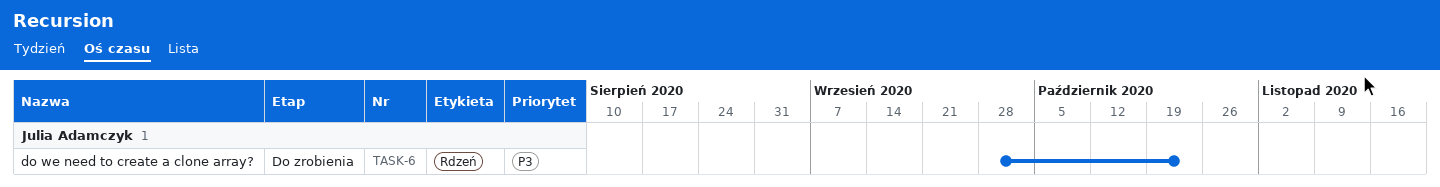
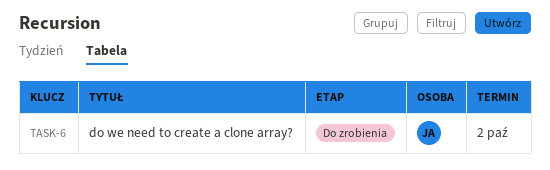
TASK-6, due: Oct 23 -> Oct 2

